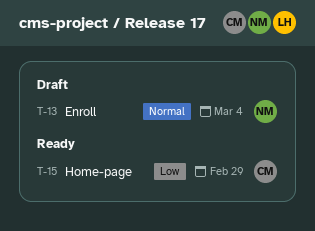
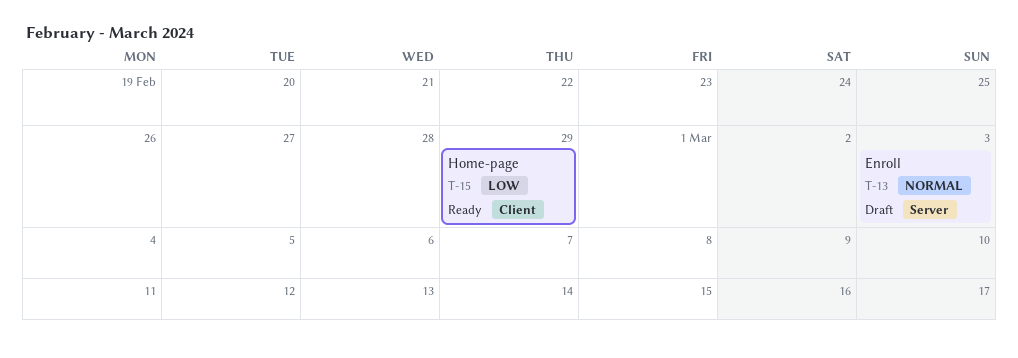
T-13, due: Mar 4 -> Mar 3

